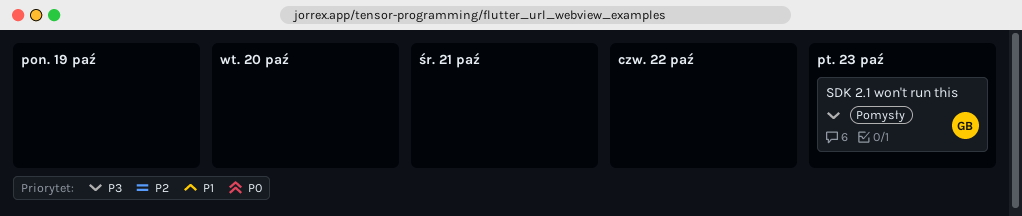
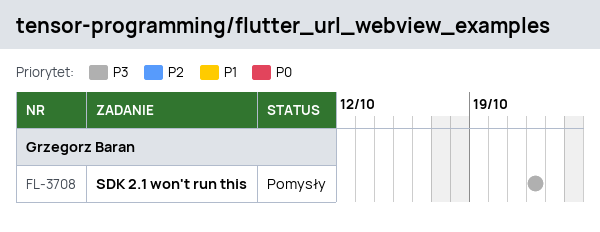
SDK 2.1 won't run this, due: Oct 23 -> Oct 22

